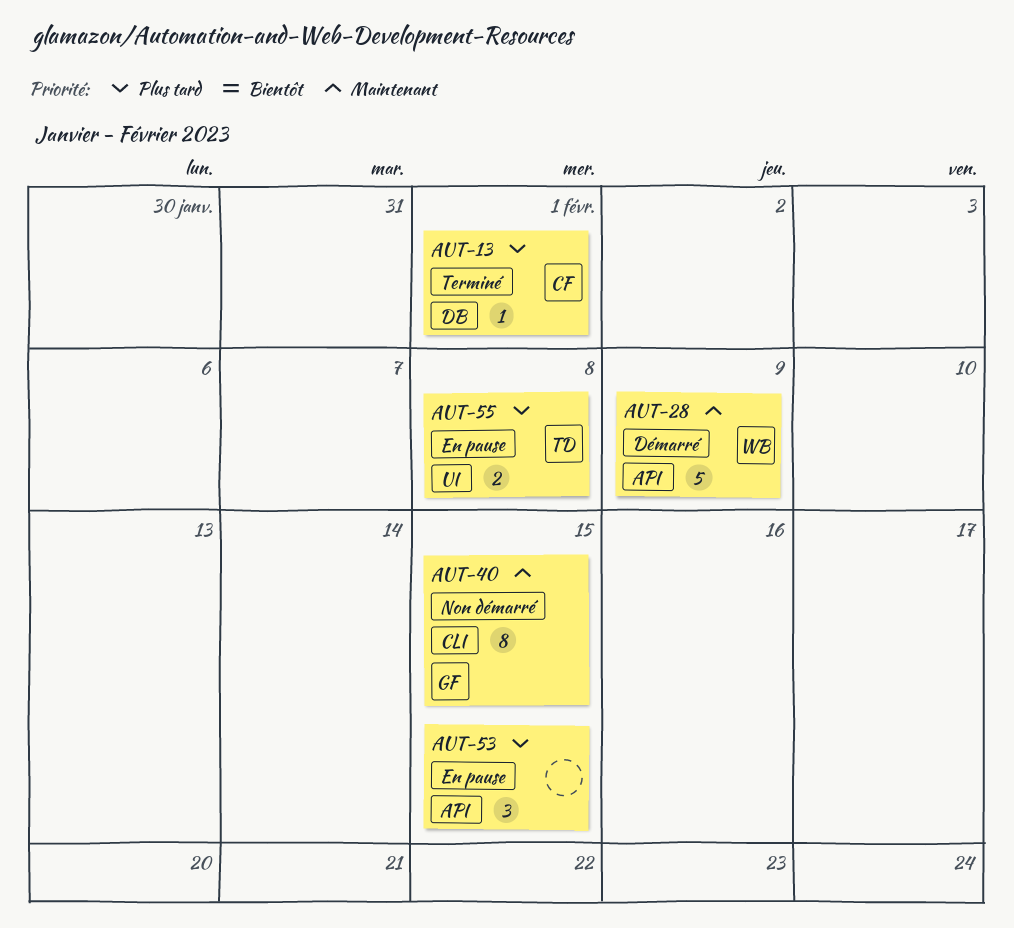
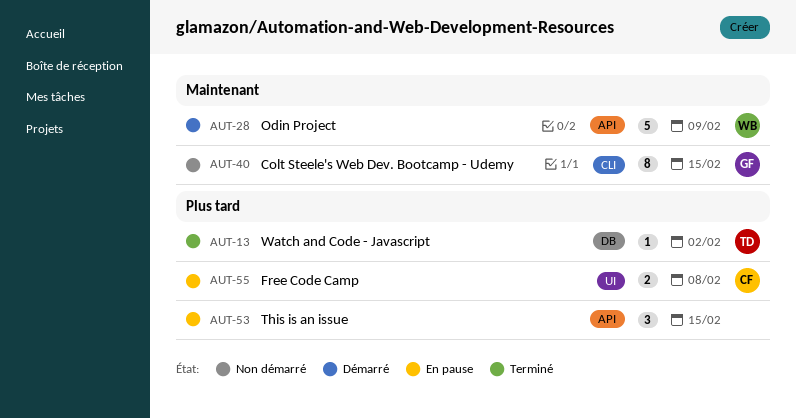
AUT-13, owner: CF -> TD
AUT-13, due: Feb 1 -> Feb 2
AUT-55, owner: TD -> CF

